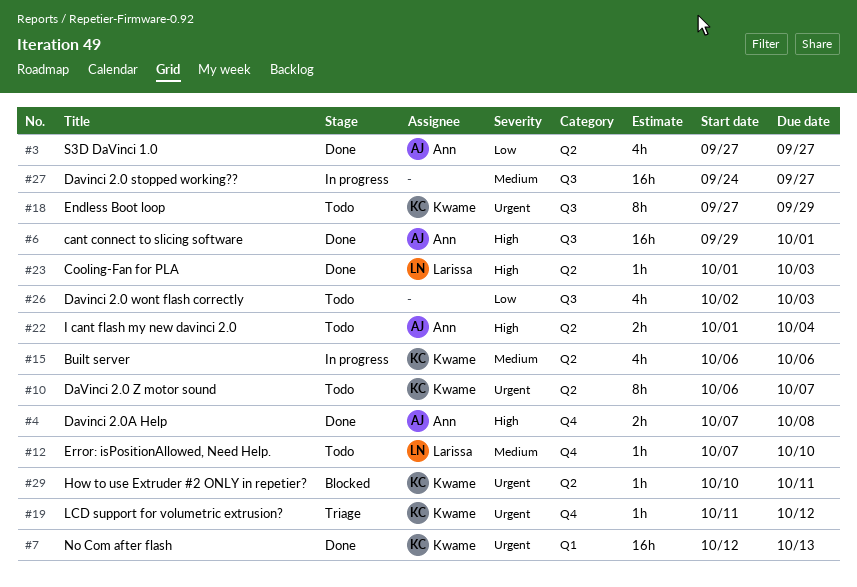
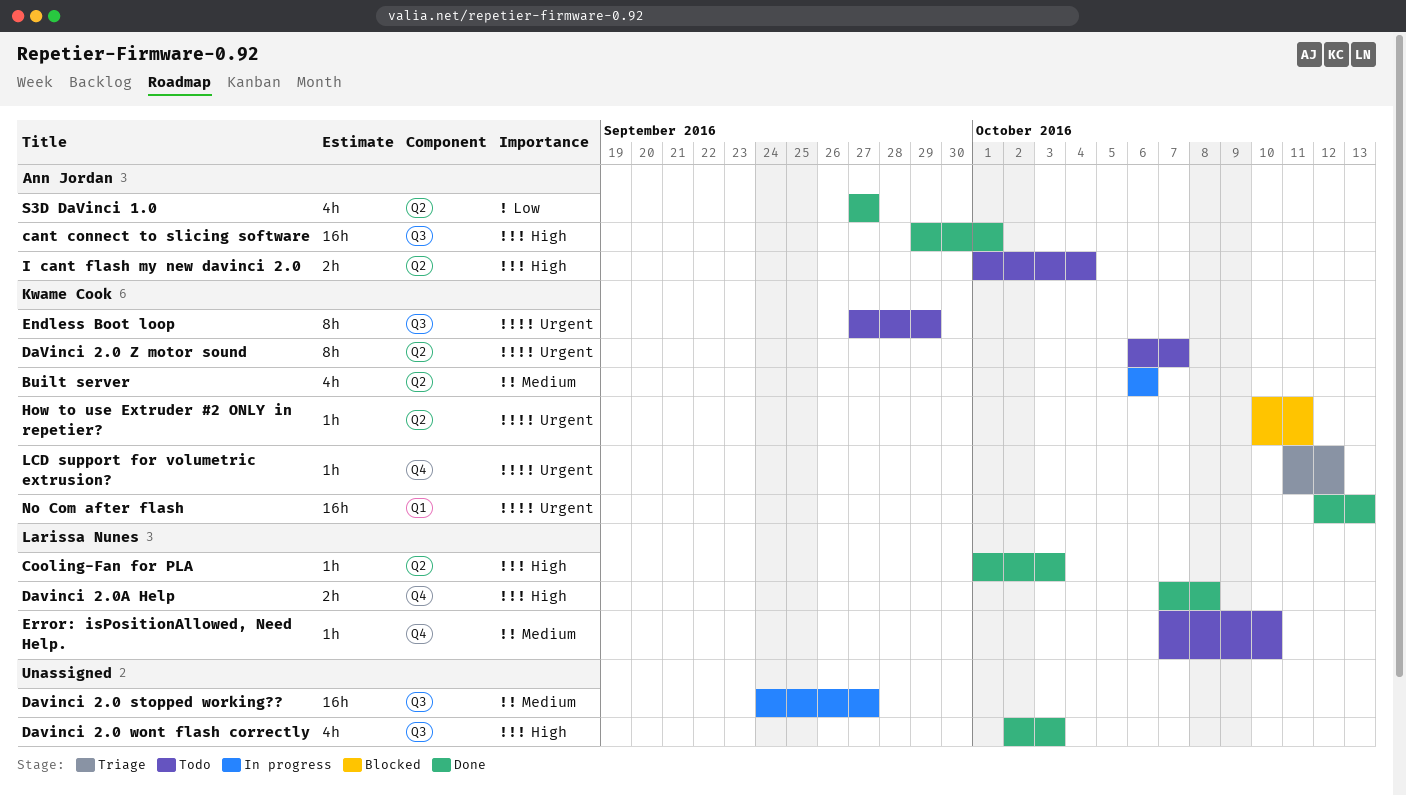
Davinci 2.0 wont flash correctly, status: Todo -> Done
Davinci 2.0 wont flash correctly, priority: Low -> High
Davinci 2.0A Help, owner: Ann Jordan -> Larissa Nunes

